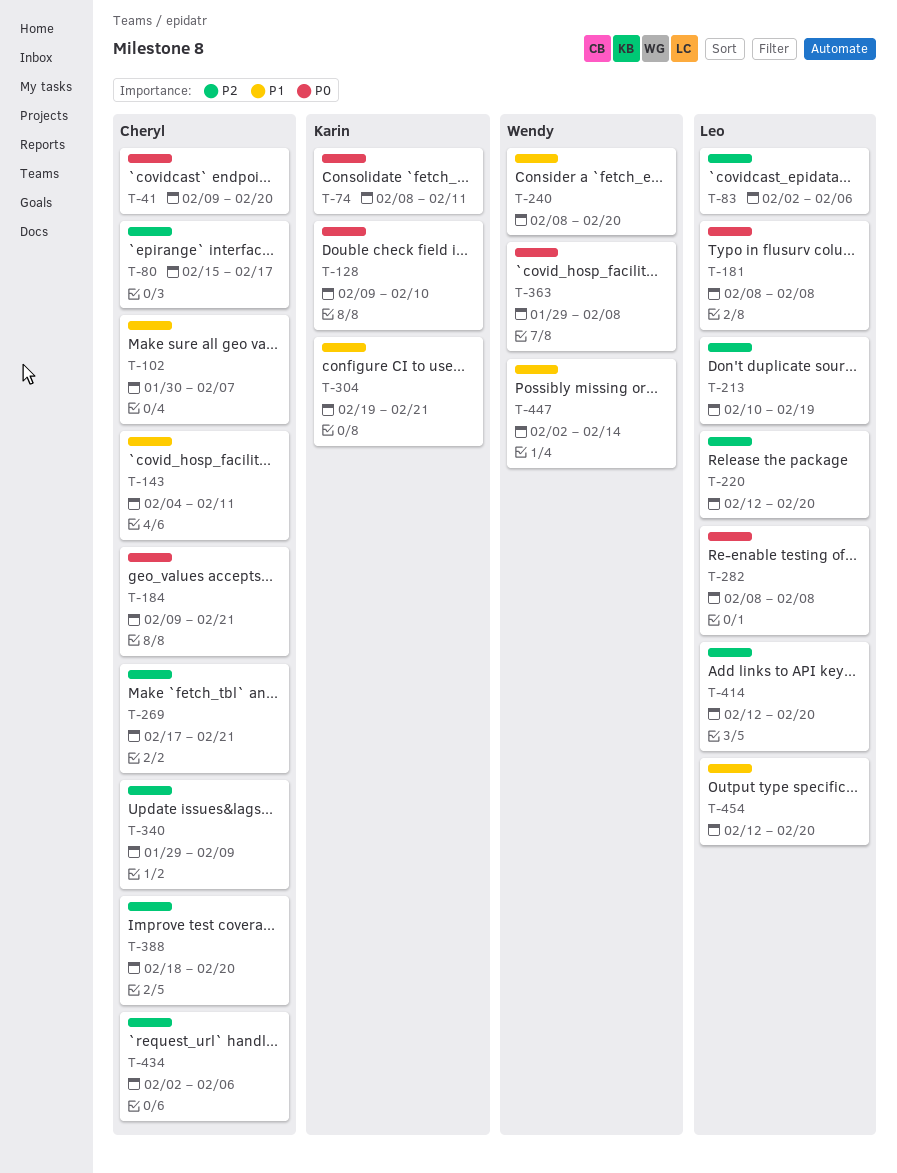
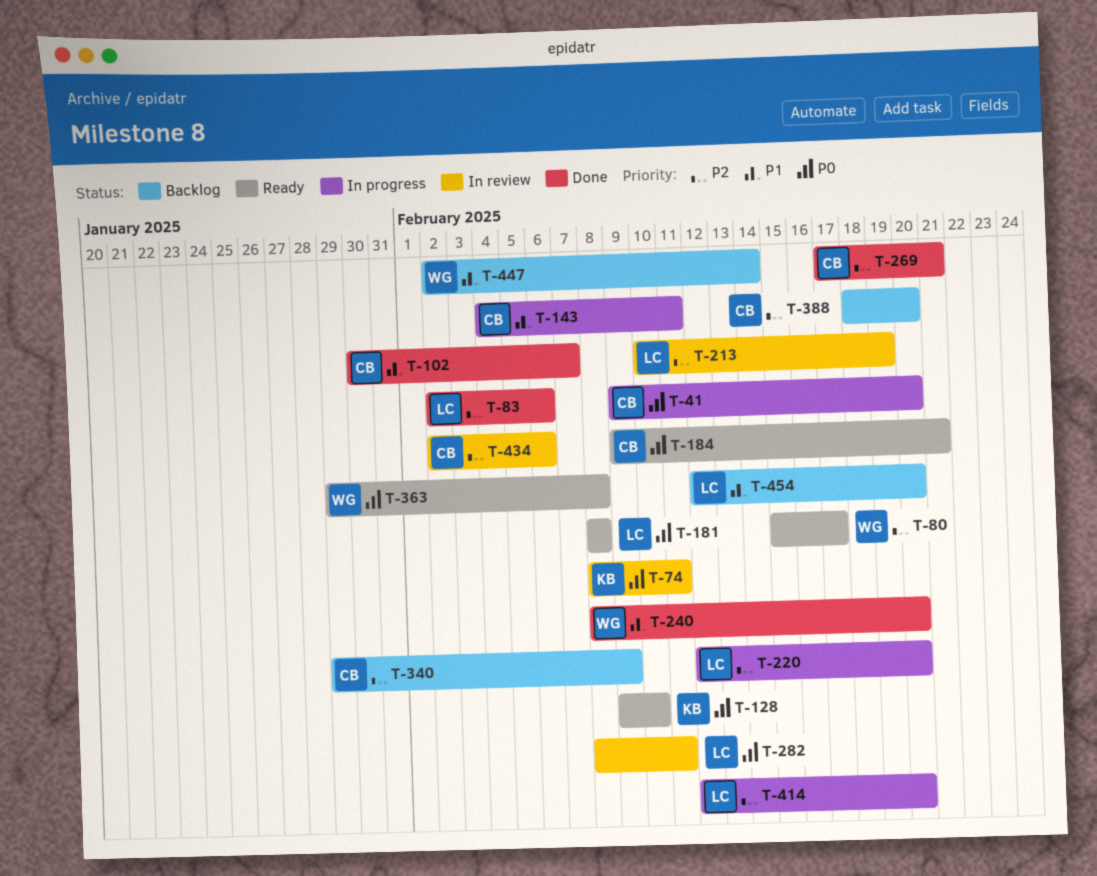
T-80, owner: Cheryl -> Wendy
T-282, due: Feb 8 -> Feb 11
T-304: present -> none

